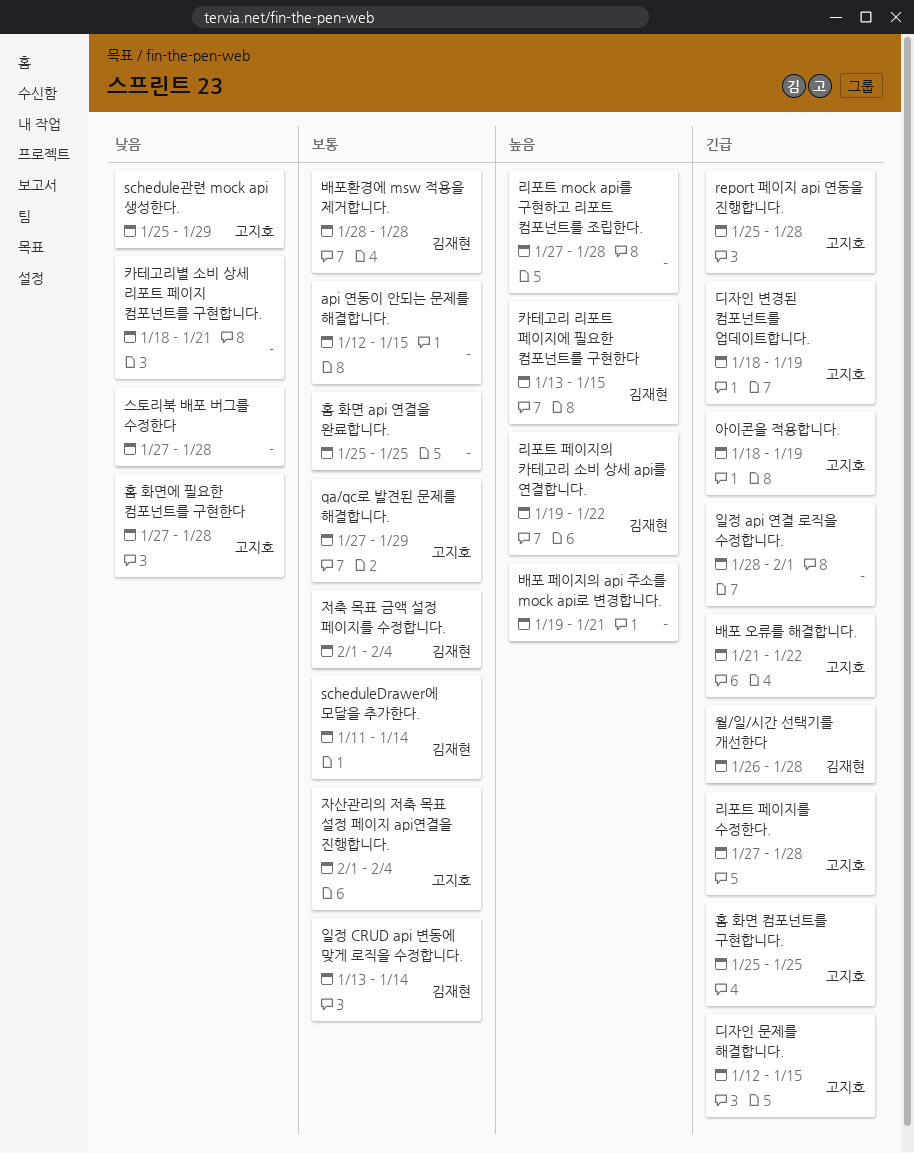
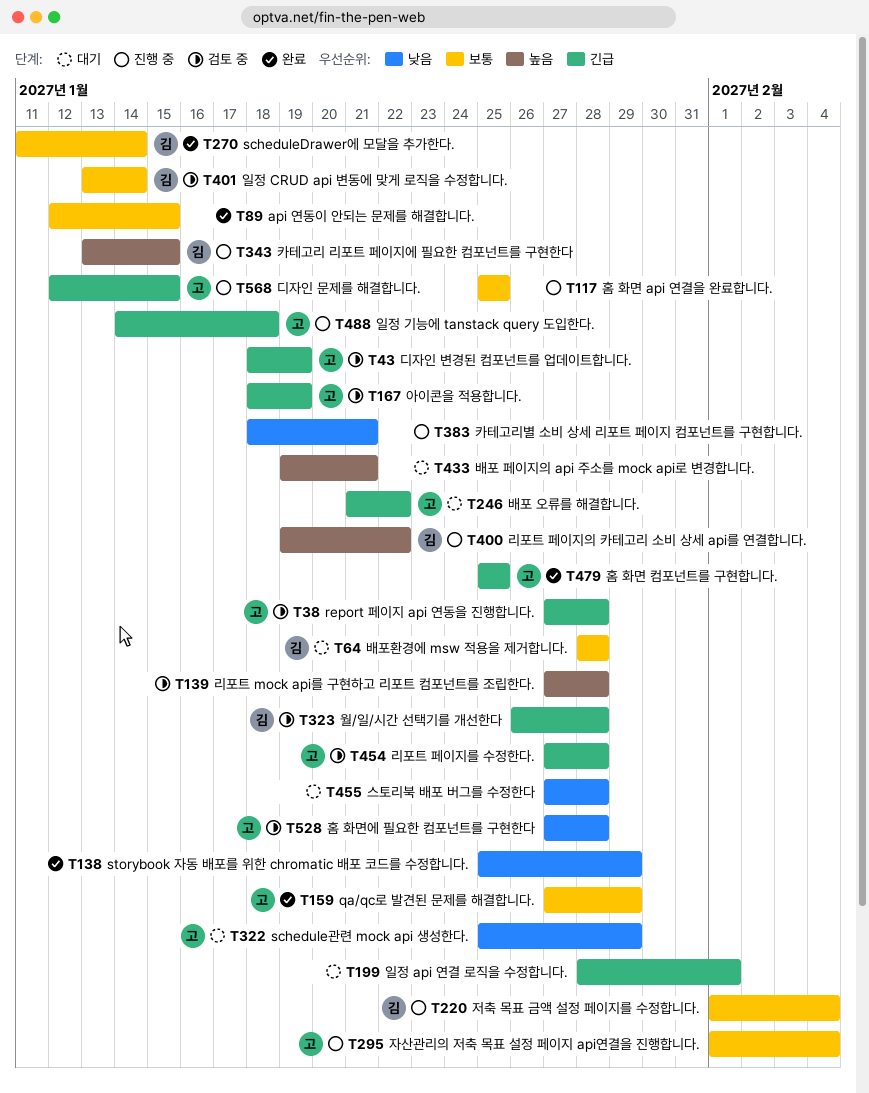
report 페이지 api 연동을 진행합니다., start: Jan 25 -> Jan 27
storybook 자동 배포를 위한 chromatic 배포 코드를 수정합니다.: none -> present
일정 기능에 tanstack query 도입한다.: none -> present

